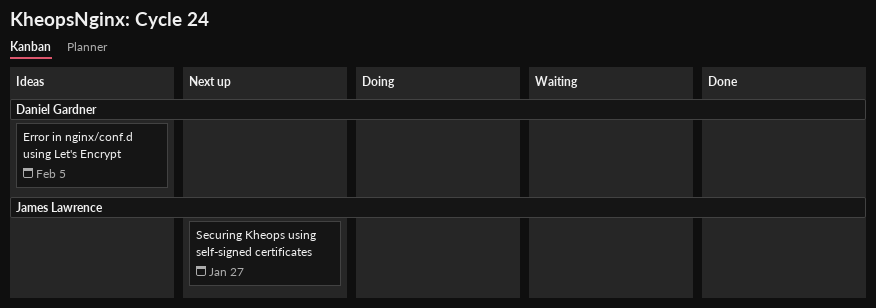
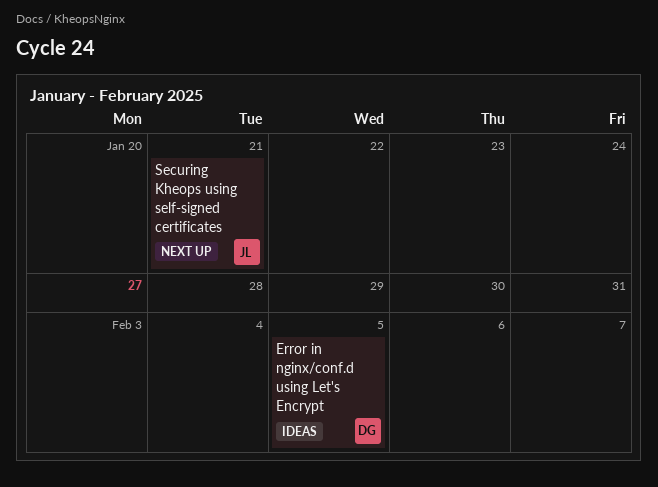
Securing Kheops using self-signed certificates, due: Jan 27 -> Jan 21

